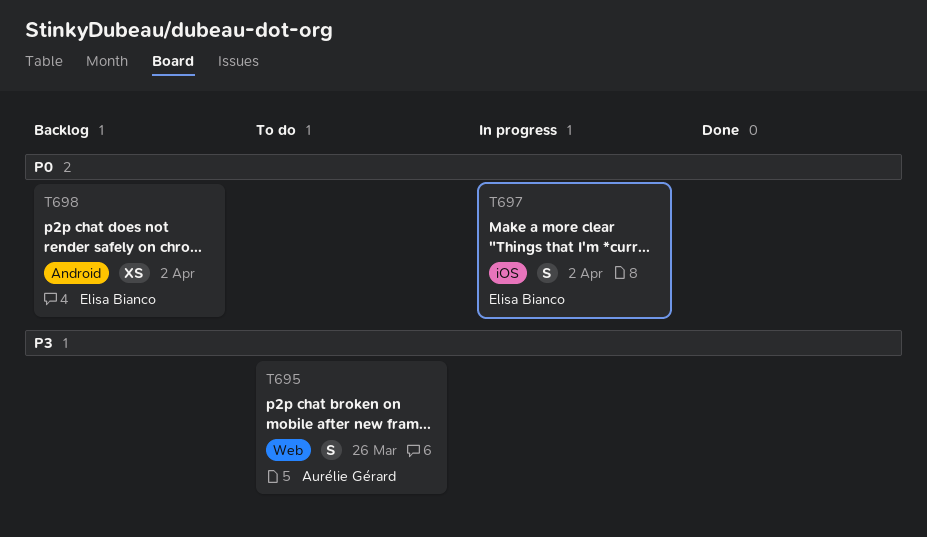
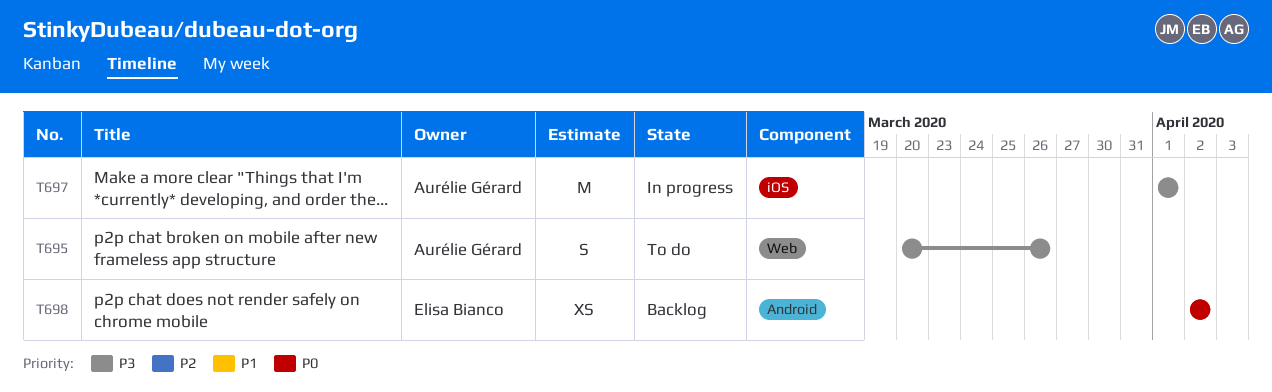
T697, owner: Elisa Bianco -> Aurélie Gérard
T697, priority: P0 -> P3
T697, estimate: S -> M
T697, due: Apr 2 -> Apr 1

